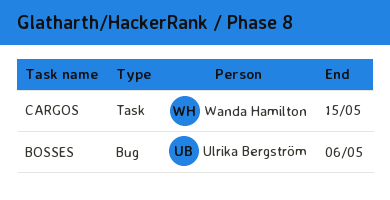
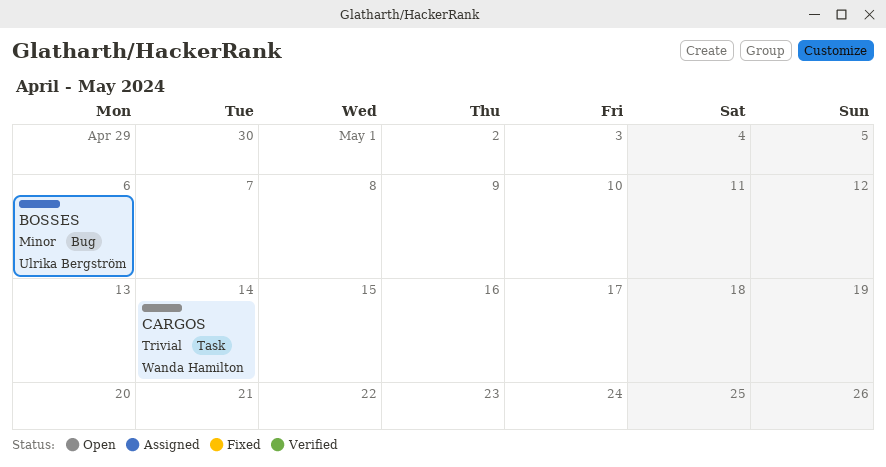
CARGOS, due: May 15 -> May 14

